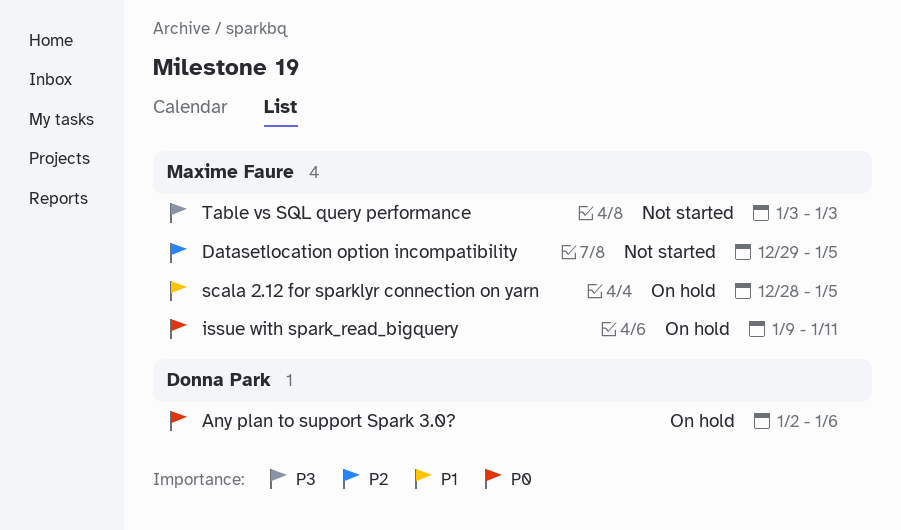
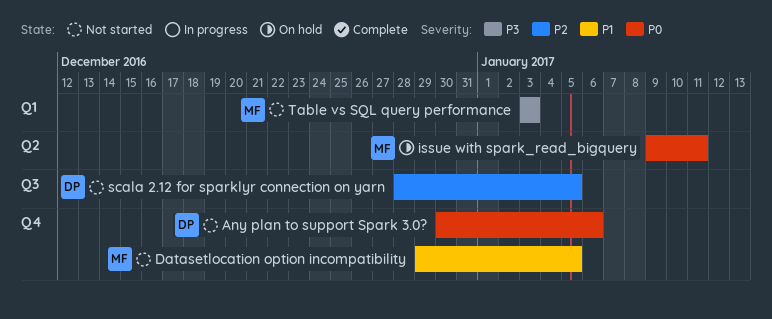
Any plan to support Spark 3.0?, status: On hold -> Not started
Any plan to support Spark 3.0?, start: Jan 2 -> Dec 30
Datasetlocation option incompatibility, priority: P2 -> P1
scala 2.12 for sparklyr connection on yarn, status: On hold -> Not started
scala 2.12 for sparklyr connection on yarn, owner: Maxime Faure -> Donna Park
scala 2.12 for sparklyr connection on yarn, priority: P1 -> P2

